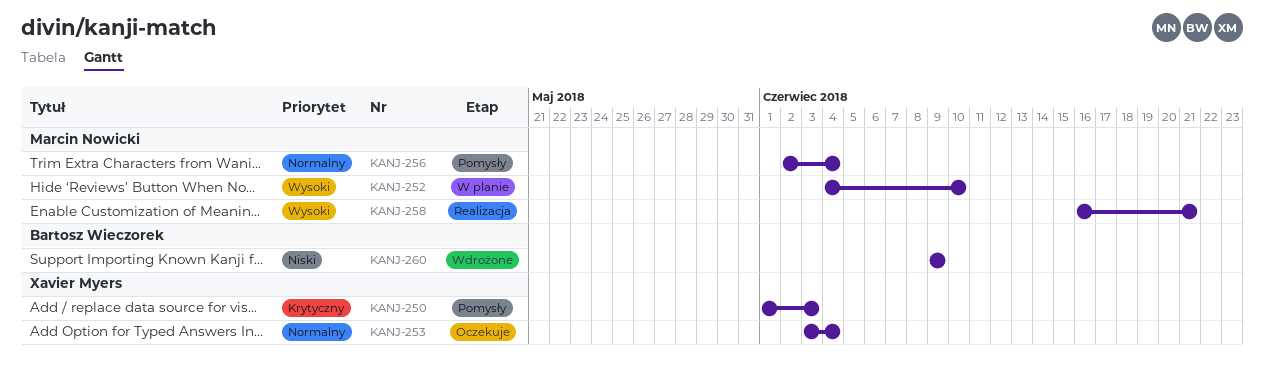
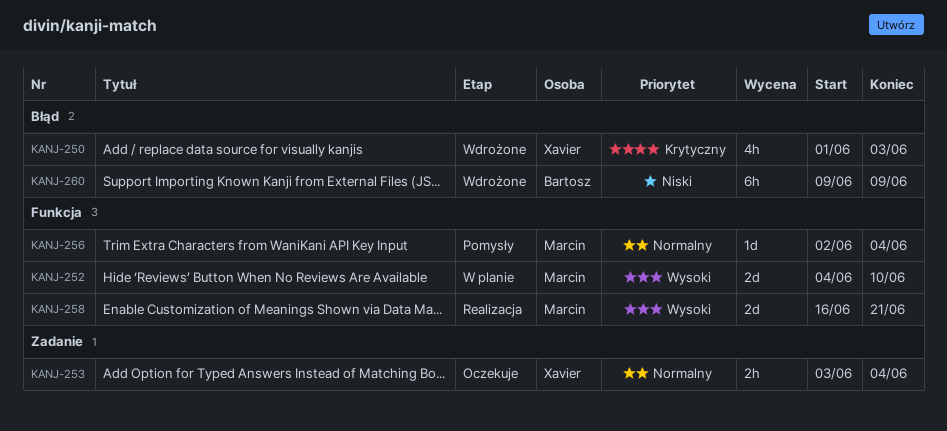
KANJ-250, status: Pomysły -> Wdrożone

